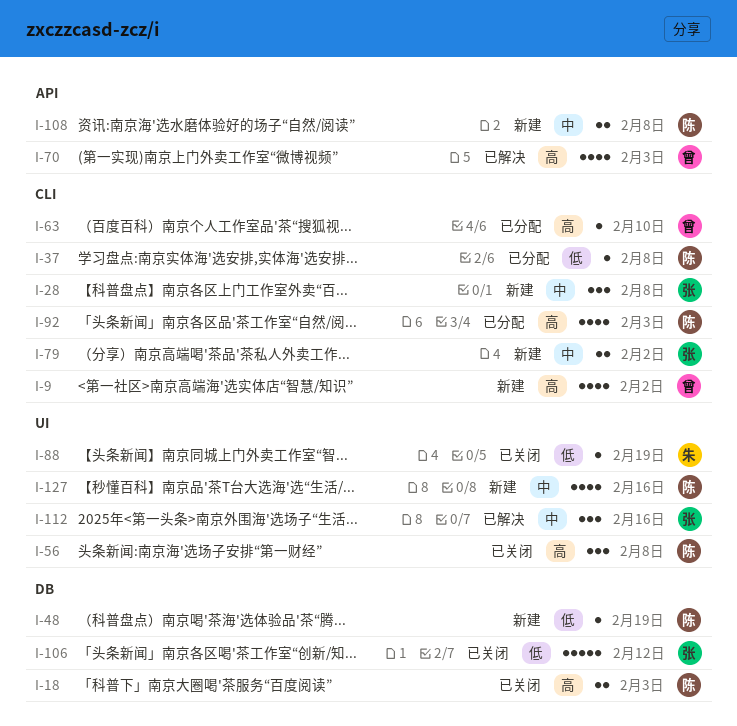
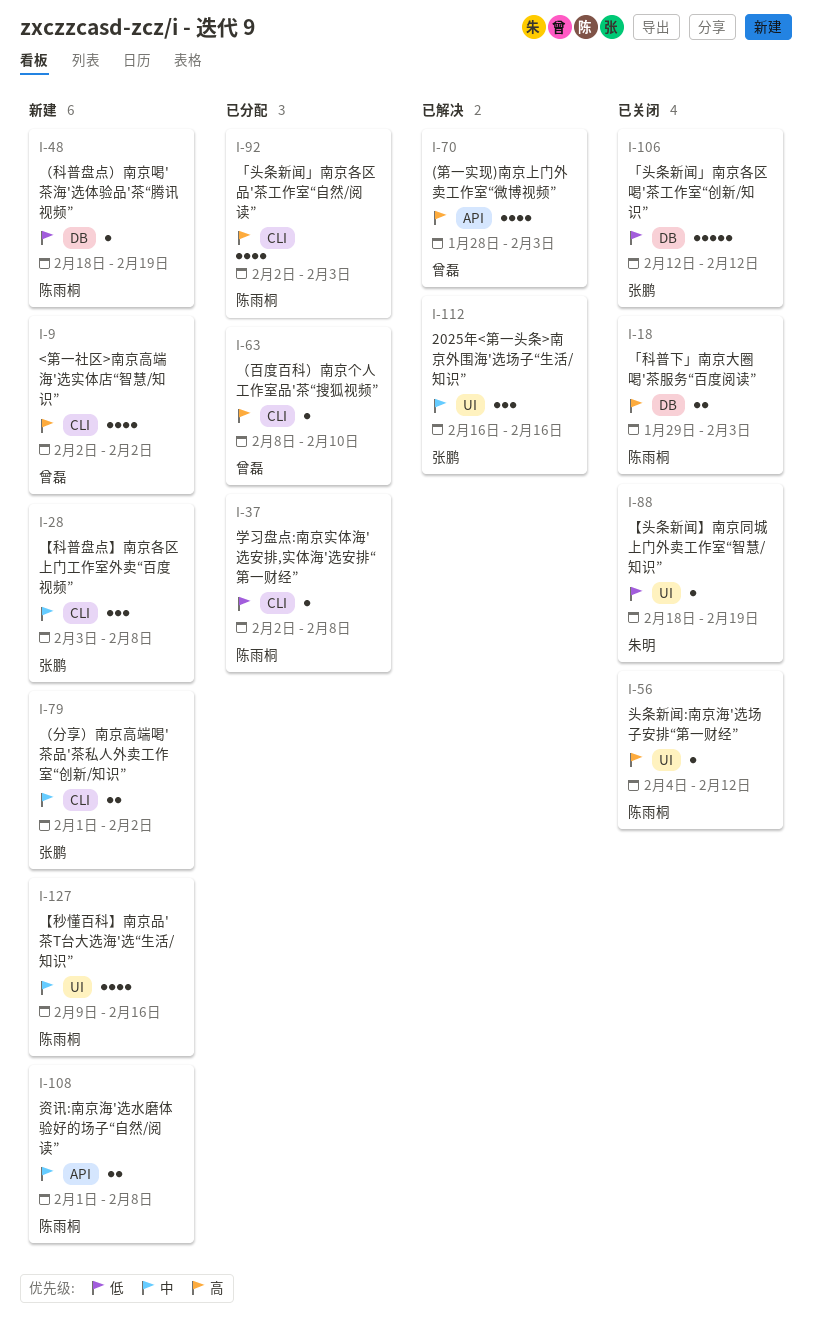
I-56, estimate: 3 -> 1
I-56, due: Feb 8 -> Feb 12

